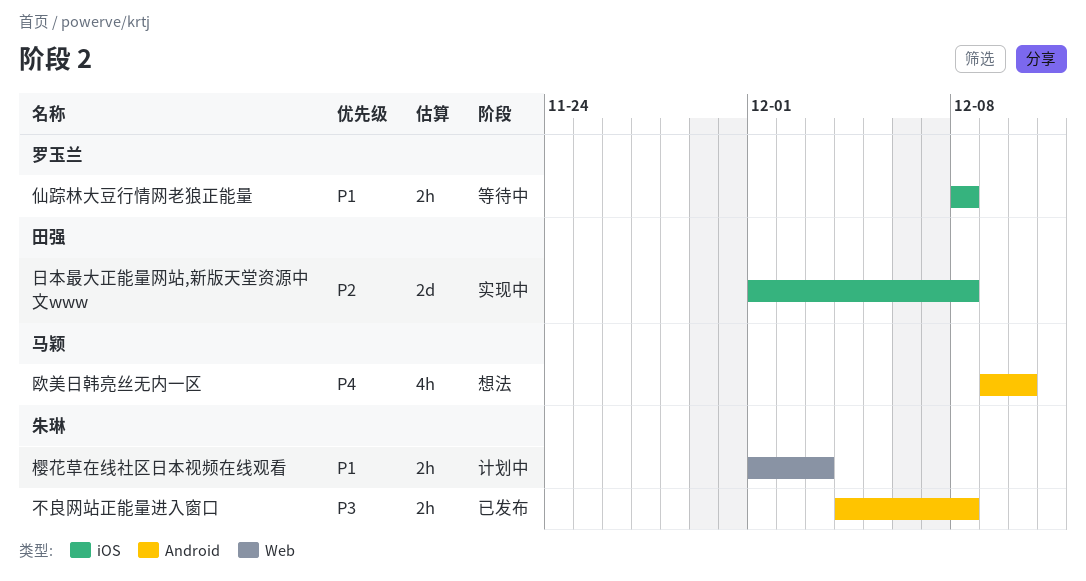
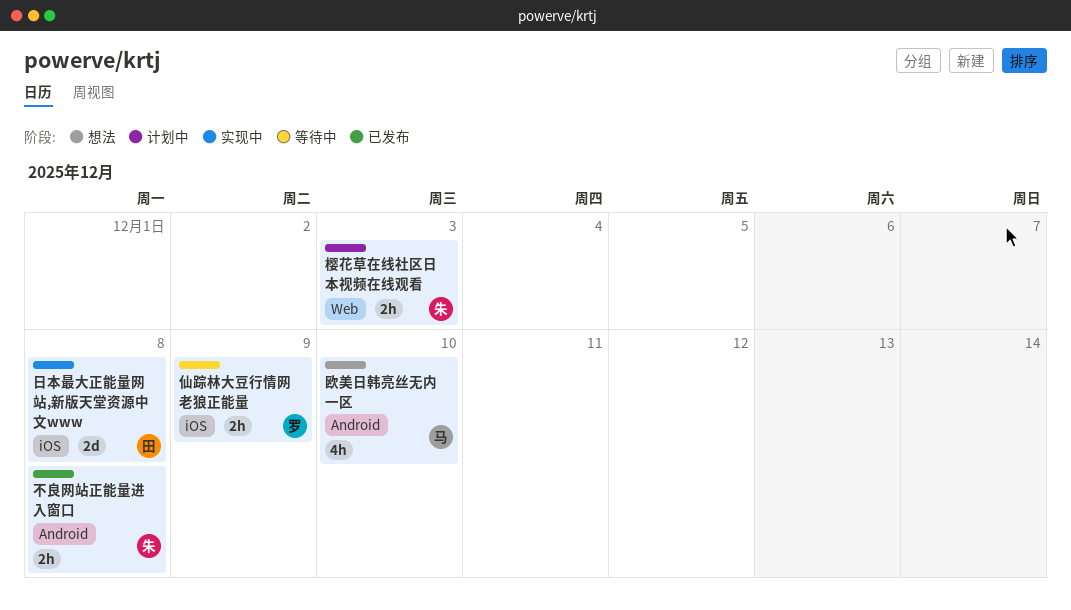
仙踪林大豆行情网老狼正能量, due: Dec 8 -> Dec 9

